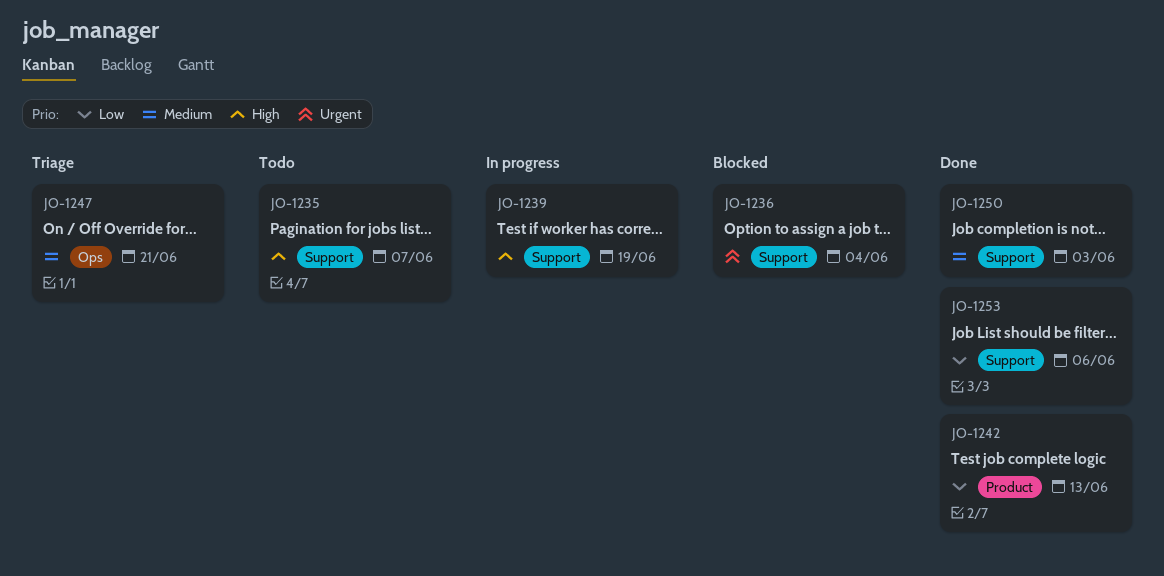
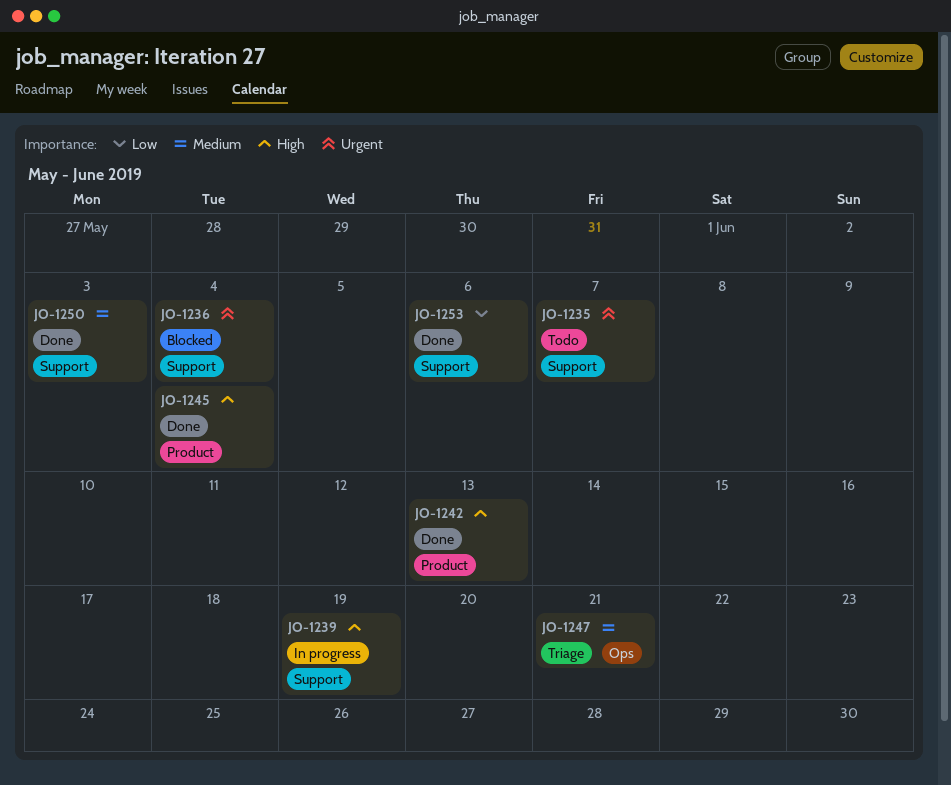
JO-1235, priority: High -> Urgent
JO-1242, priority: Low -> High
JO-1245: none -> present

